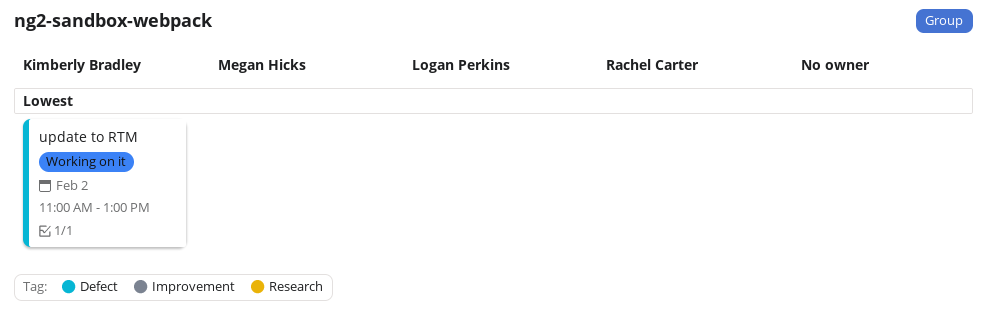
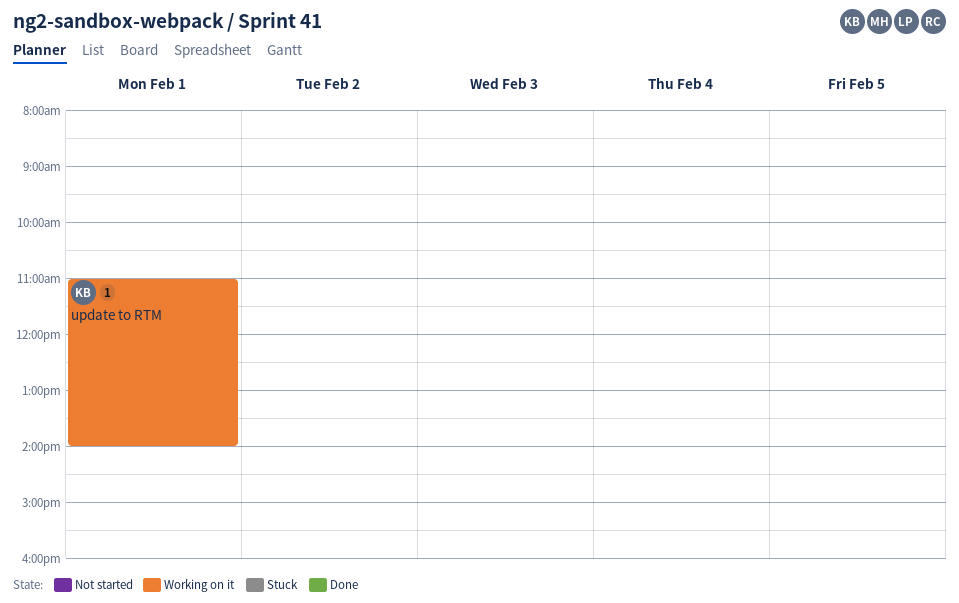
update to RTM, day: Feb 2 -> Feb 1
update to RTM, ends: 13:00 -> 14:00

